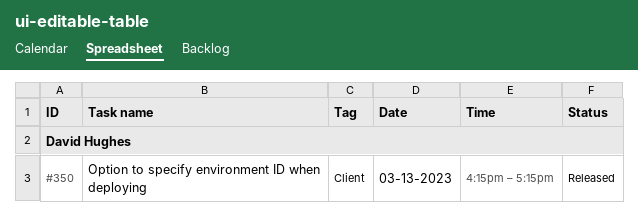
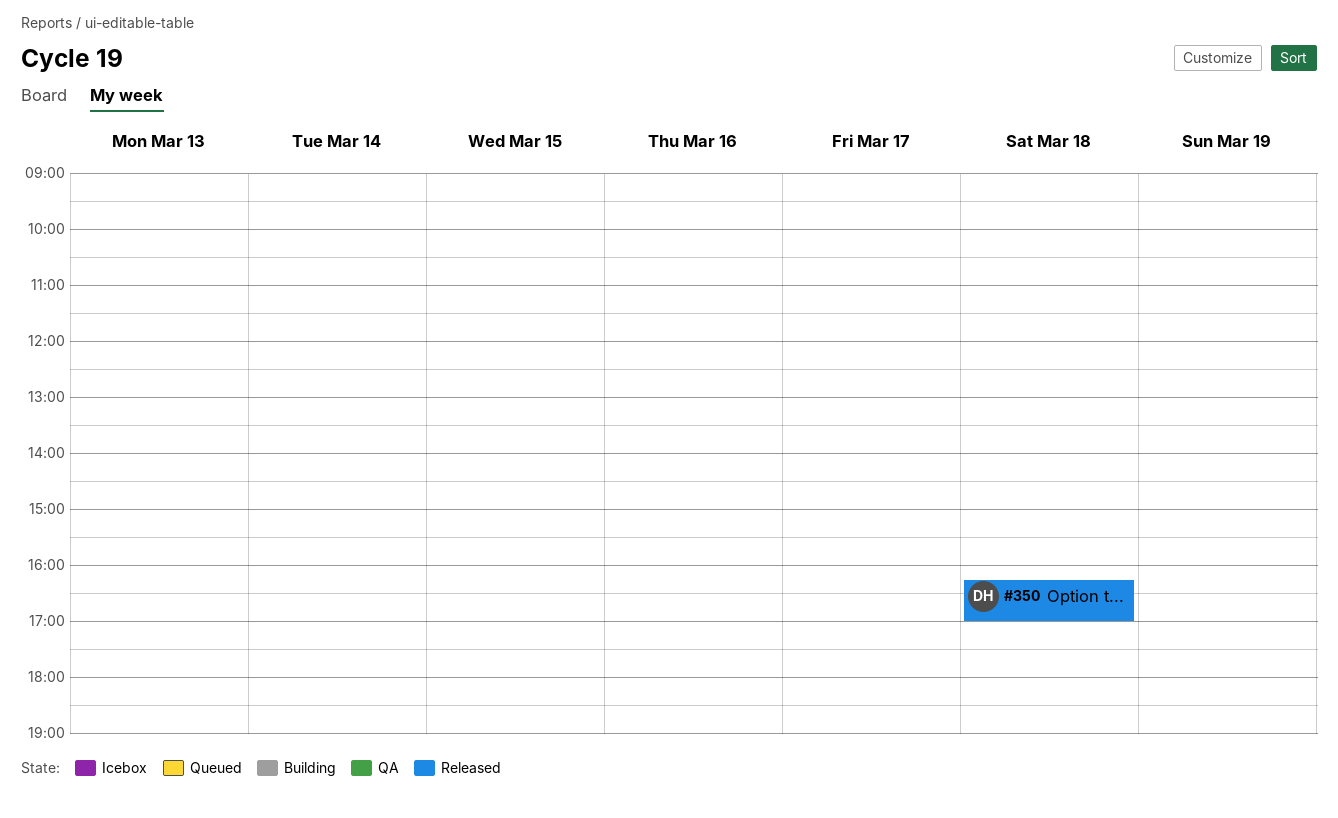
#350, day: Mar 13 -> Mar 18
#350, ends: 17:15 -> 17:00

